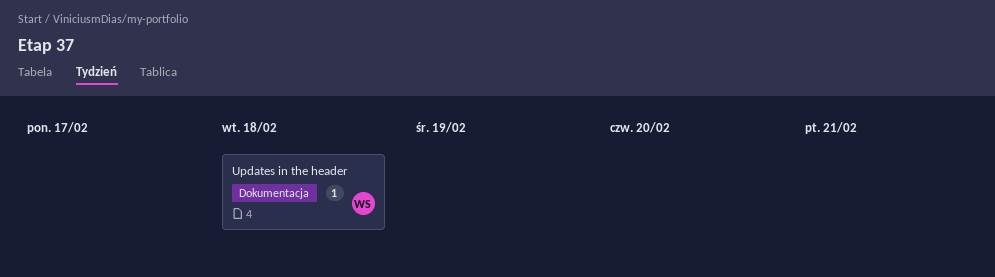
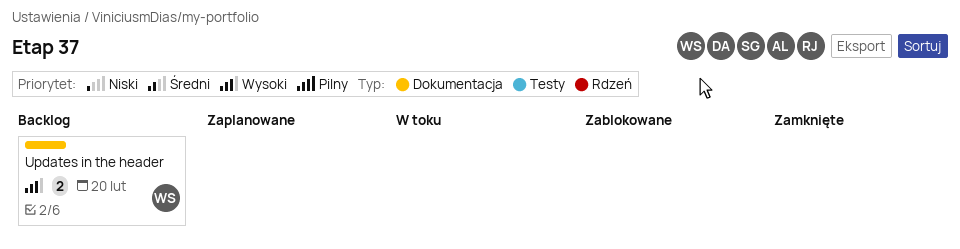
Updates in the header, estimate: 1 -> 2
Updates in the header, due: Feb 18 -> Feb 20

